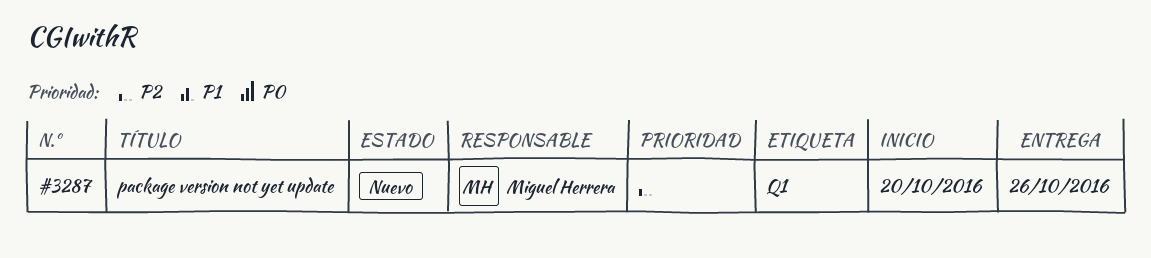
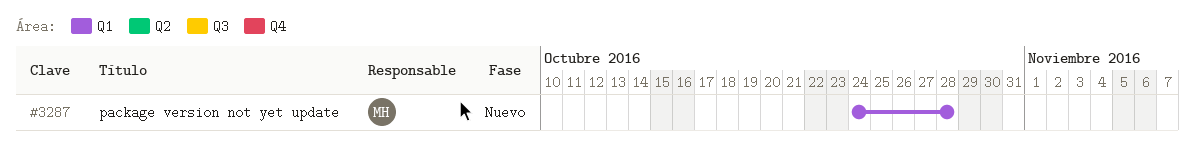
#3287, start: Oct 20 -> Oct 24
#3287, due: Oct 26 -> Oct 28

